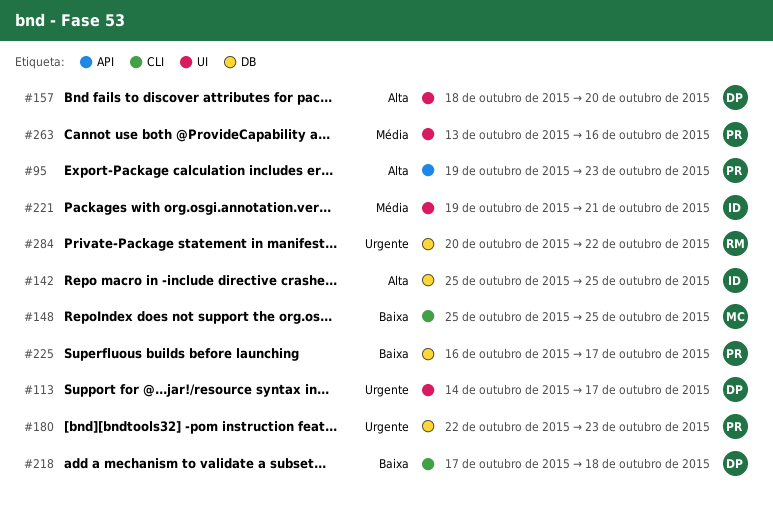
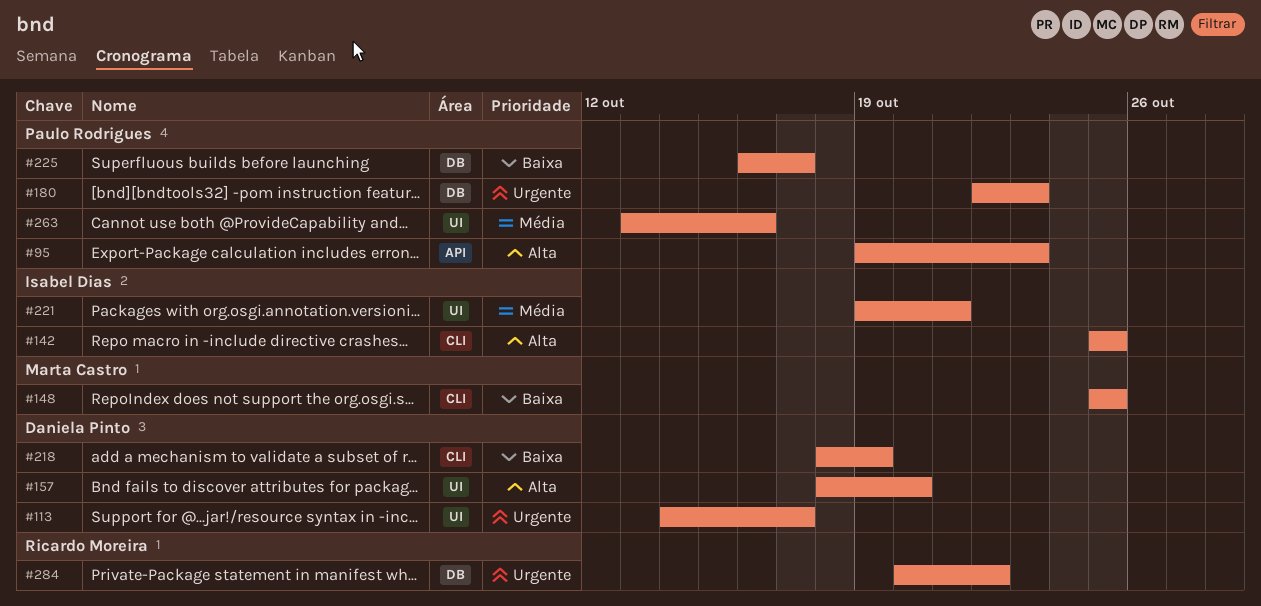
#142, label: DB -> CLI
#218, start: Oct 17 -> Oct 18
#218, due: Oct 18 -> Oct 19

